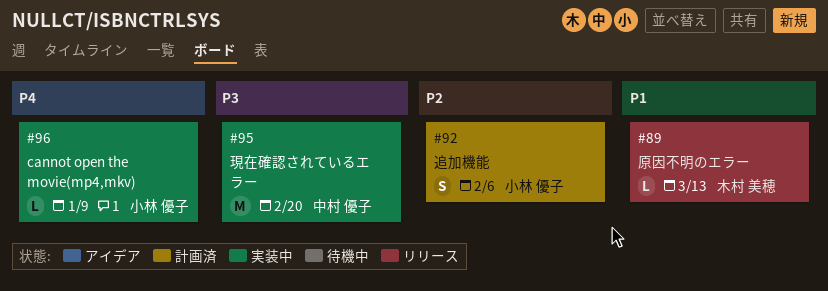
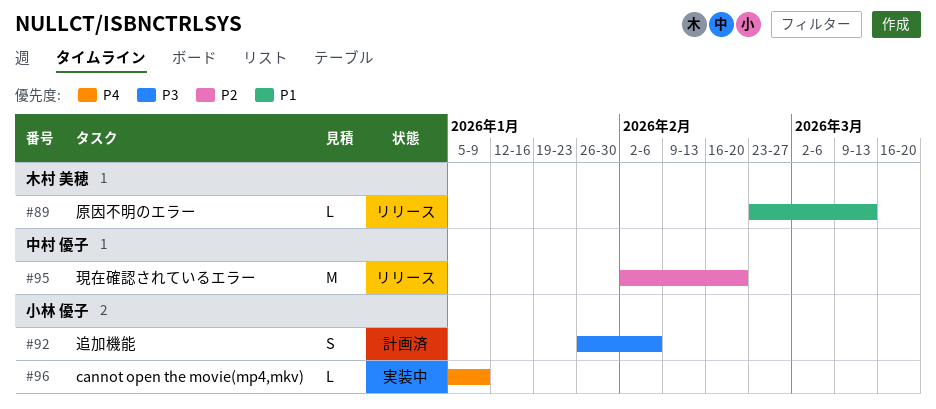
#92, priority: P2 -> P3
#95, status: 実装中 -> リリース
#95, priority: P3 -> P2

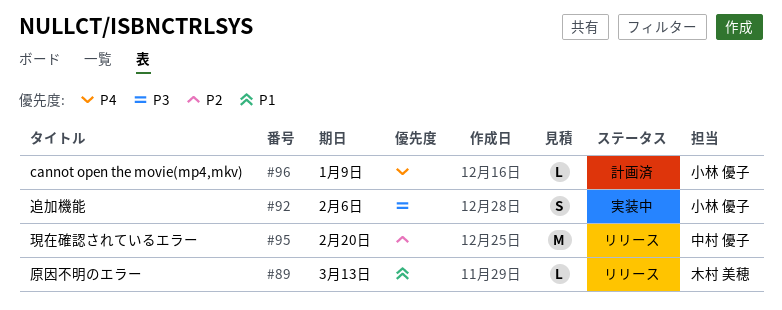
#92, status: 計画済 -> 実装中
#96, status: 実装中 -> 計画済

